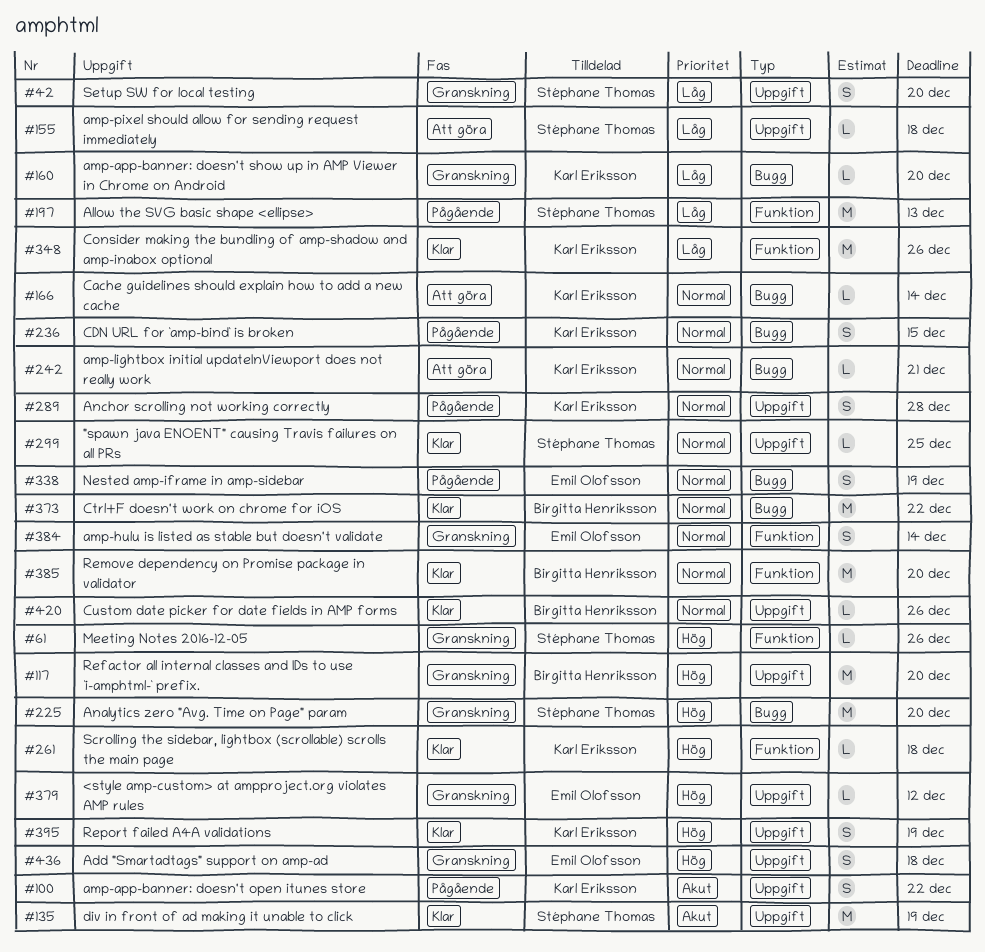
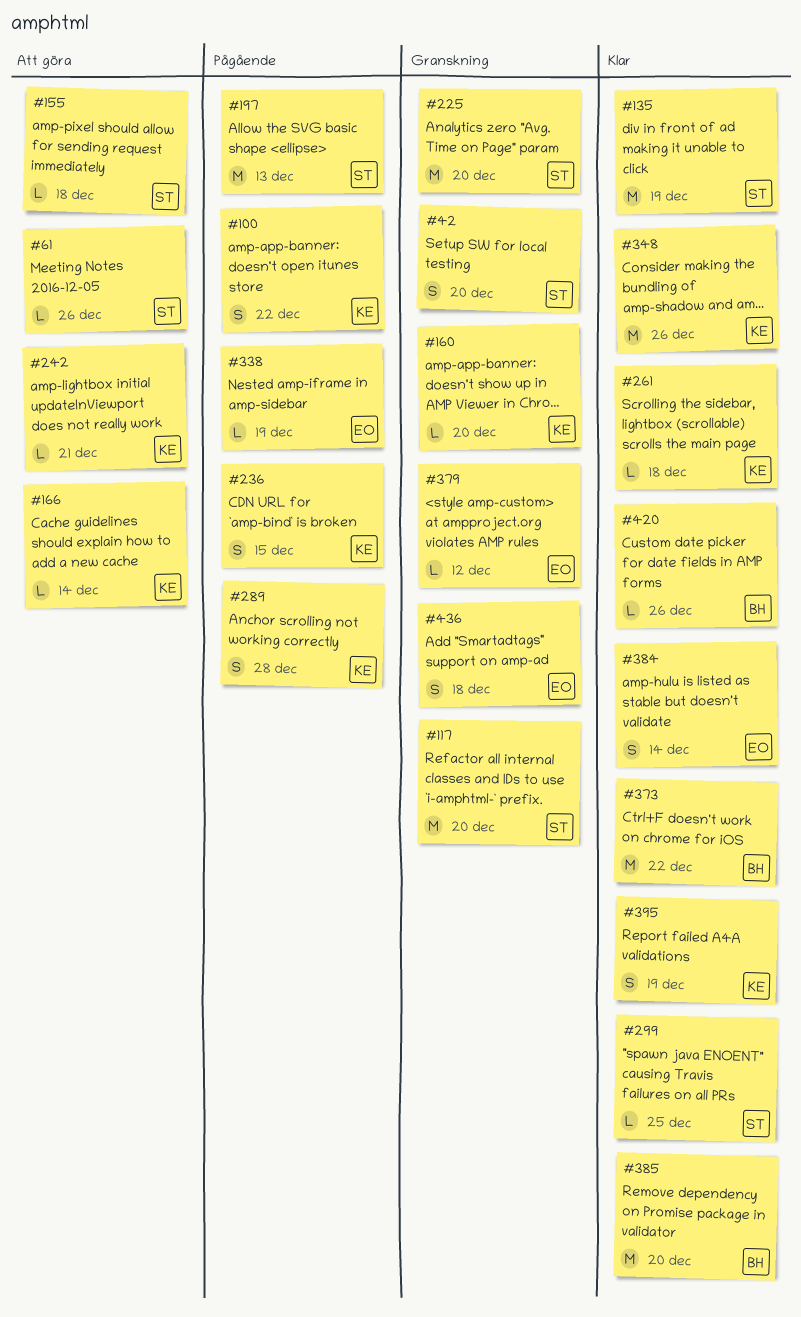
#61, status: Granskning -> Att göra
#117, owner: Birgitta Henriksson -> Stéphane Thomas
#338, estimate: S -> L
#384, status: Granskning -> Klar

